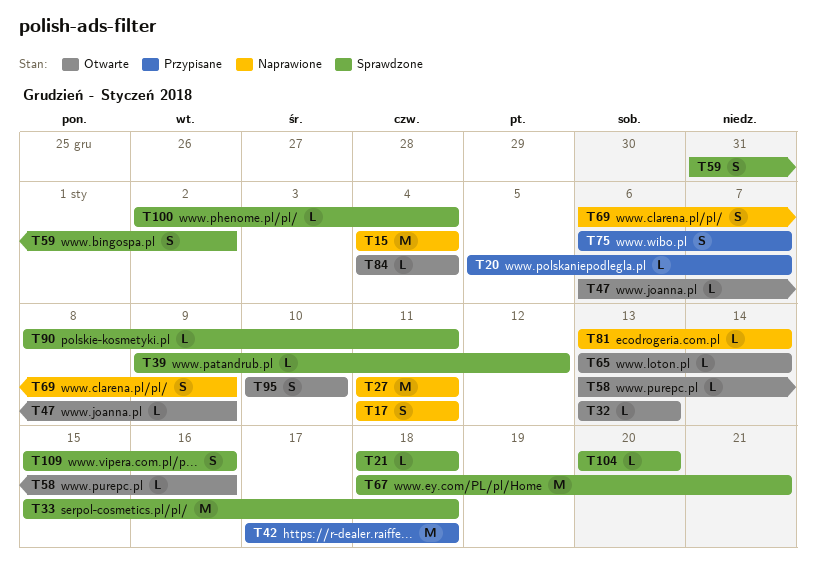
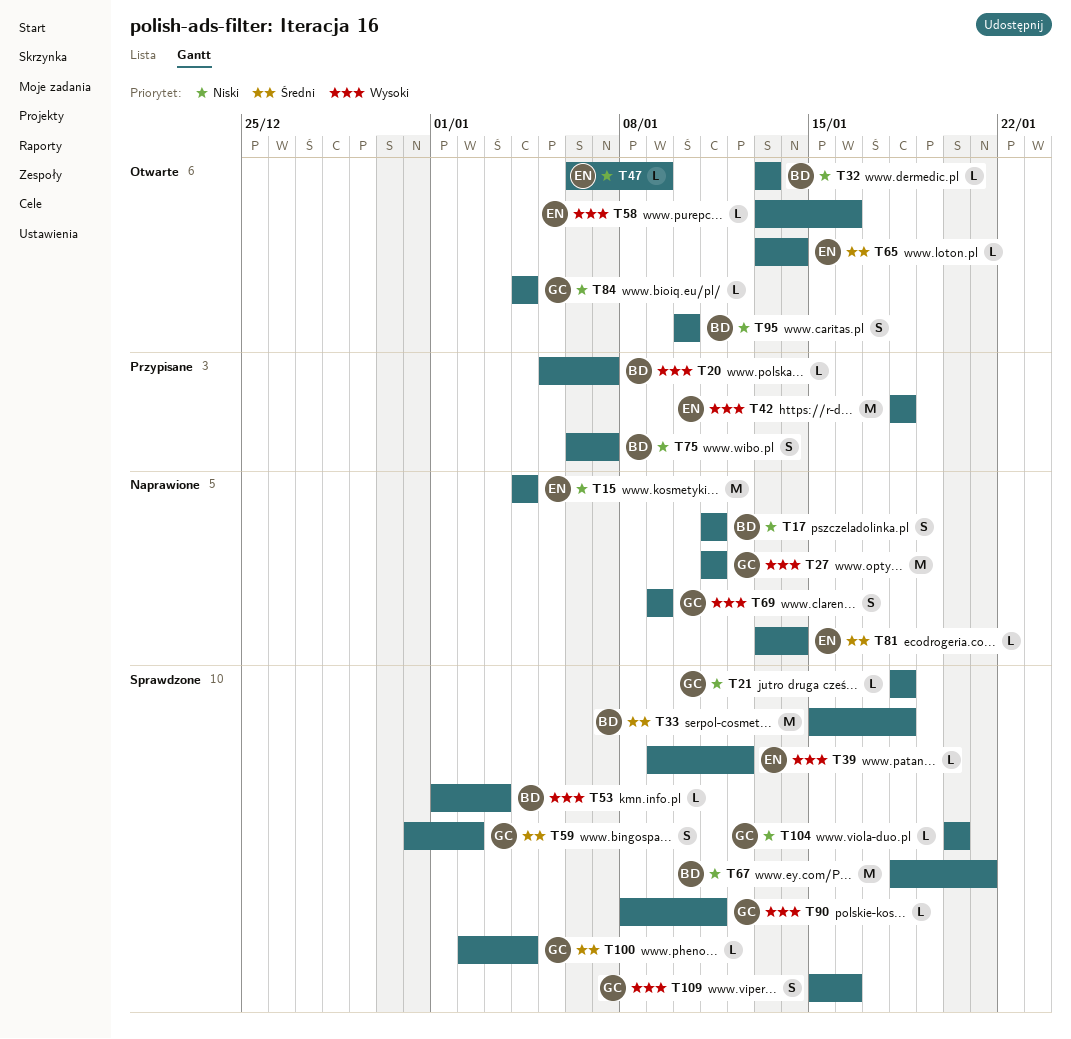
T42, start: Jan 17 -> Jan 18
T53: none -> present
T69, start: Jan 6 -> Jan 9

